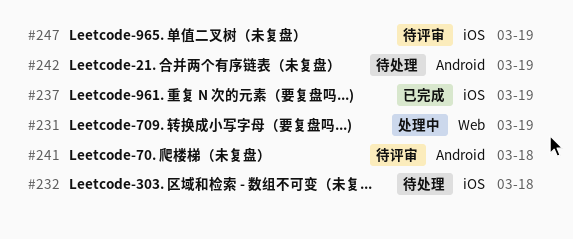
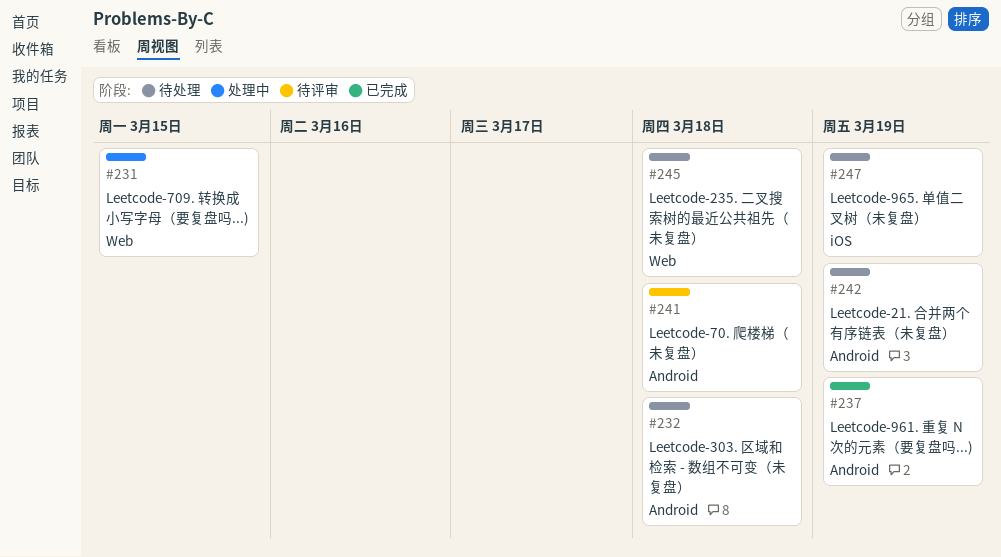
#231, due: Mar 19 -> Mar 15
#232, label: iOS -> Android
#237, label: iOS -> Android
#245: none -> present
#247, status: 待评审 -> 待处理

